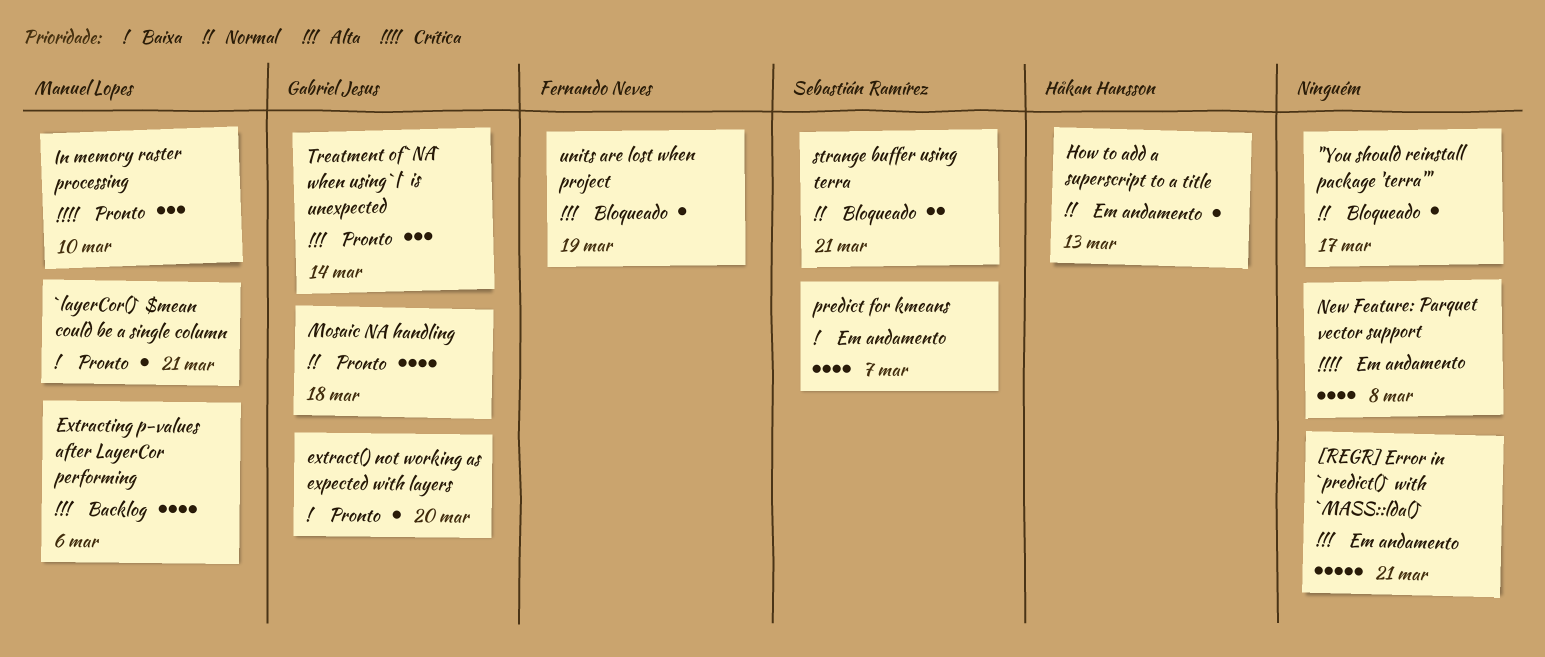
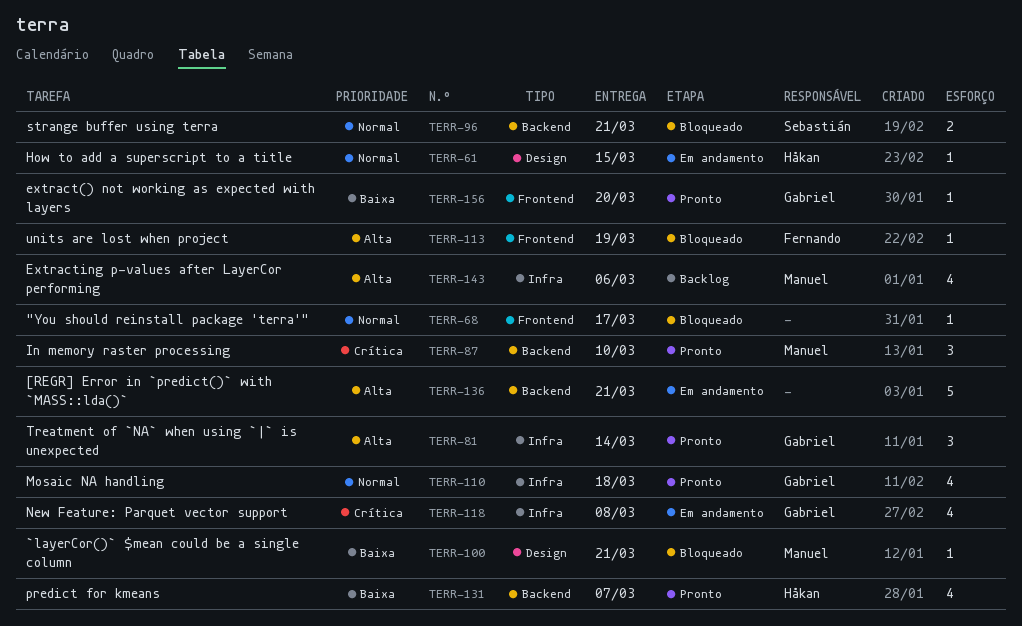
`layerCor()` $mean could be a single column, status: Pronto -> Bloqueado
How to add a superscript to a title, due: Mar 13 -> Mar 15
New Feature: Parquet vector support, owner: none -> Gabriel Jesus
predict for kmeans, status: Em andamento -> Pronto
predict for kmeans, owner: Sebastián Ramírez -> Håkan Hansson

